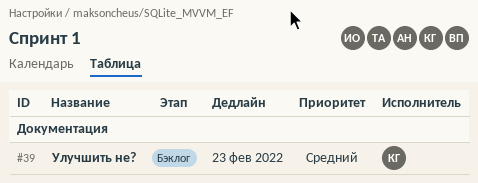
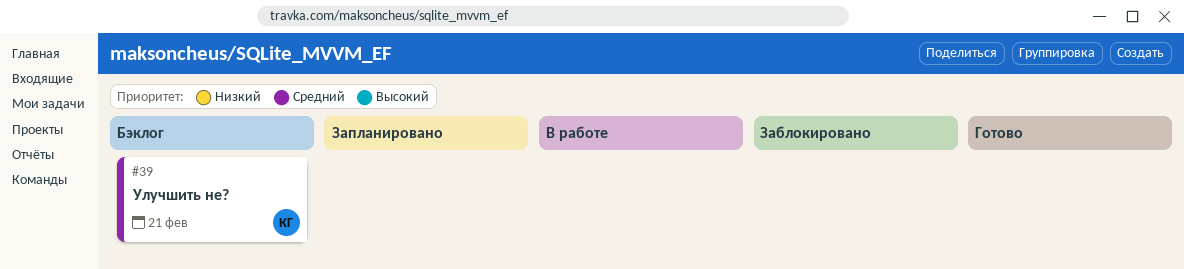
#39, due: Feb 23 -> Feb 21

